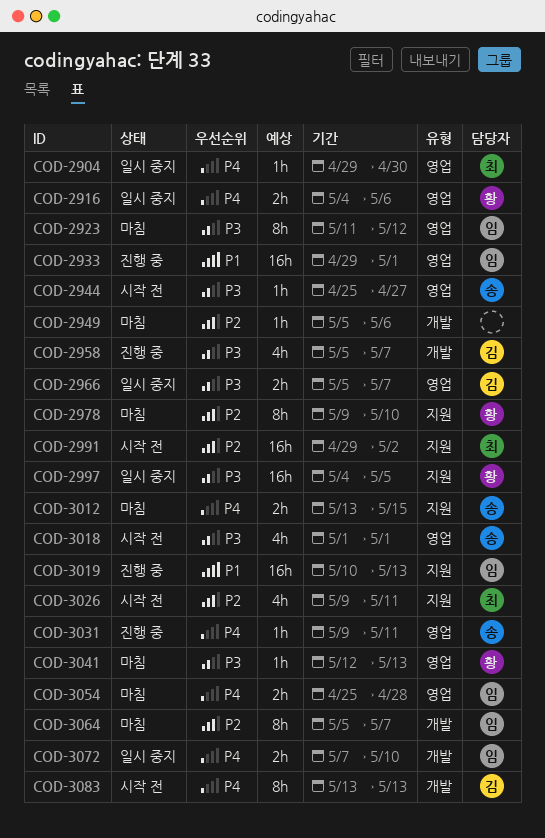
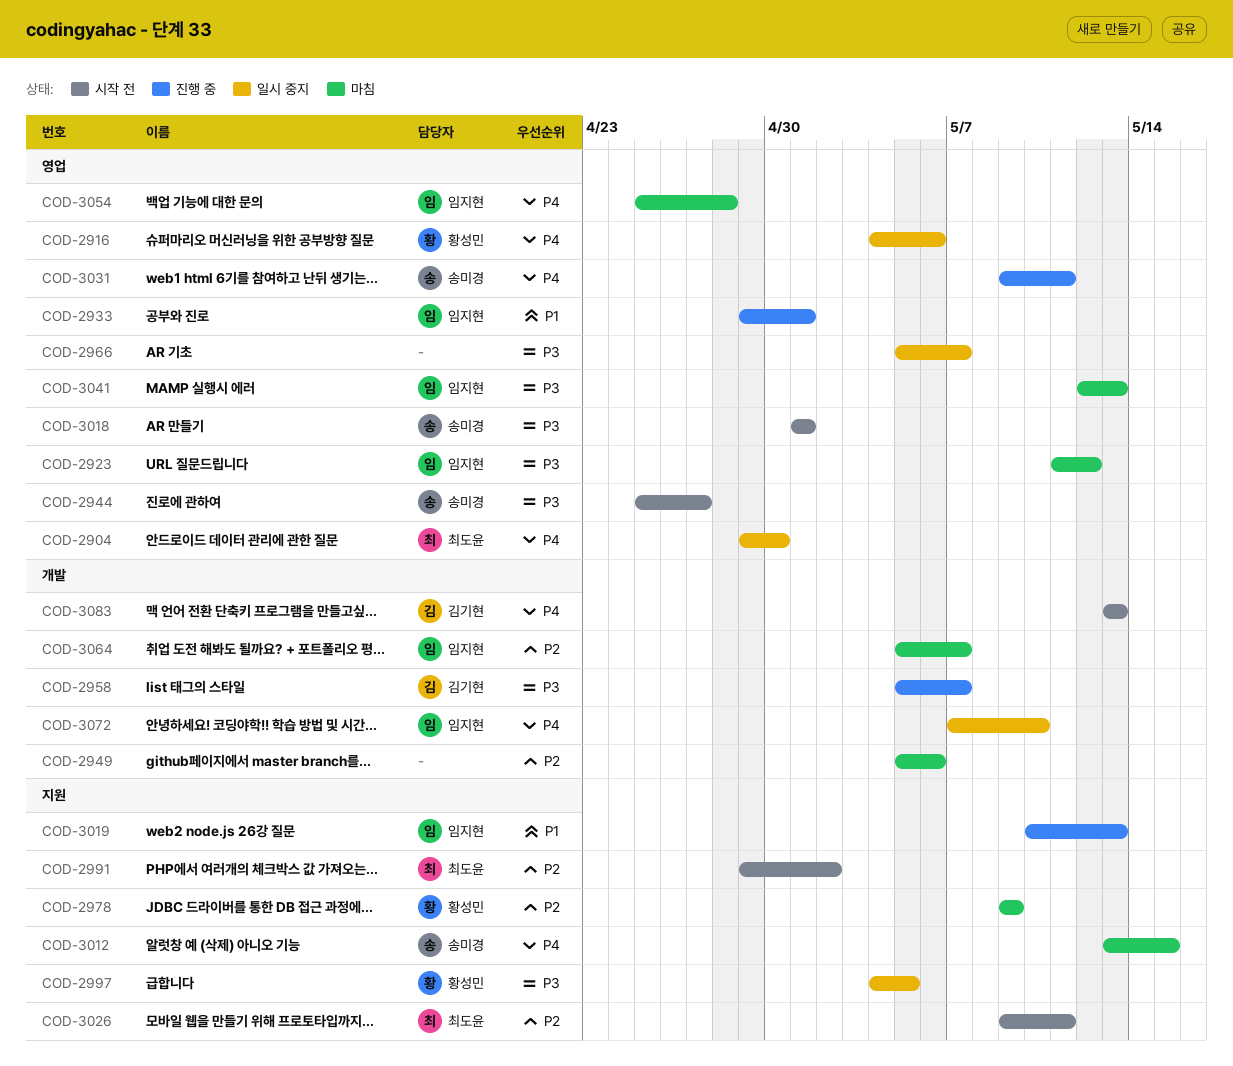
COD-2966, owner: 김기현 -> none
COD-2978, due: May 10 -> May 9
COD-3041, owner: 황성민 -> 임지현

